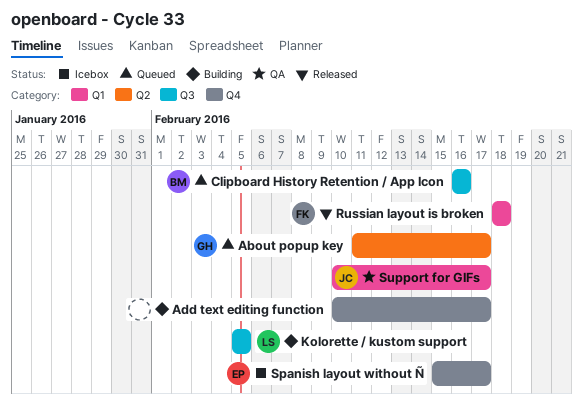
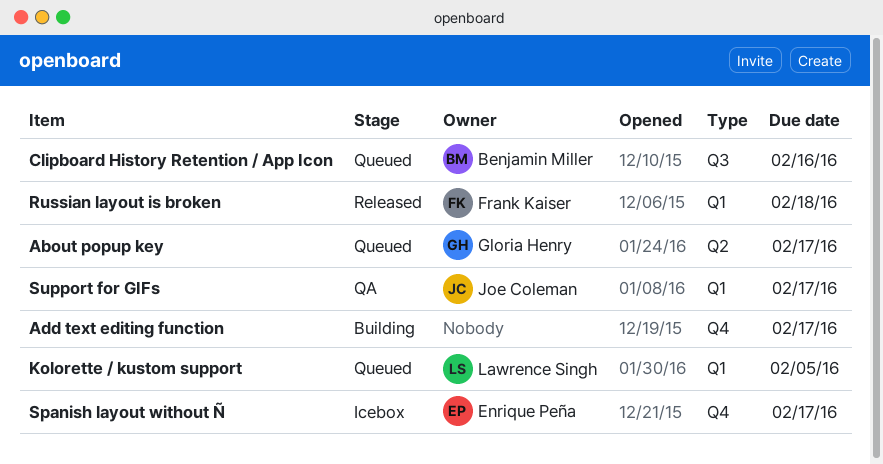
Kolorette / kustom support, status: Building -> Queued
Kolorette / kustom support, label: Q3 -> Q1

